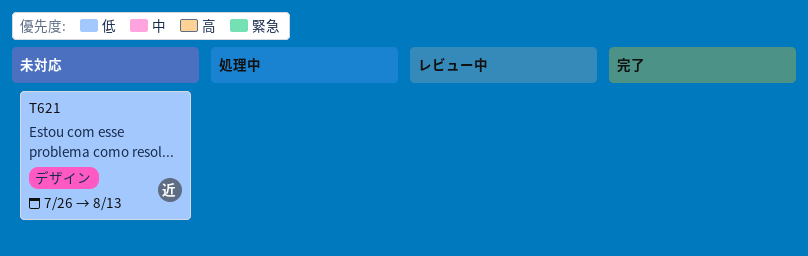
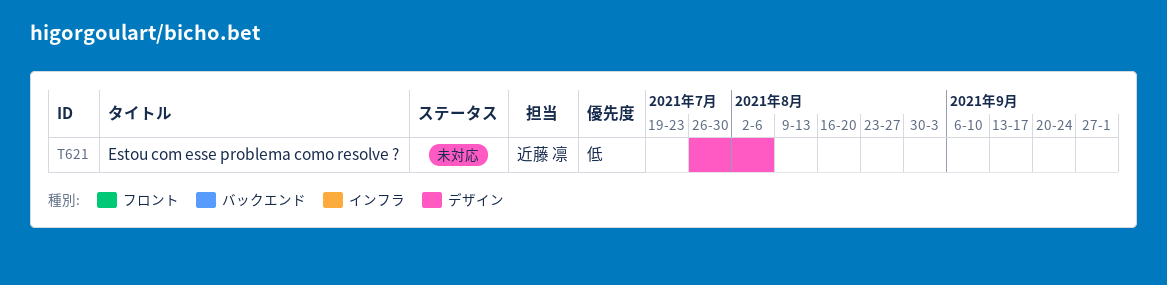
T621, due: Aug 13 -> Aug 6

